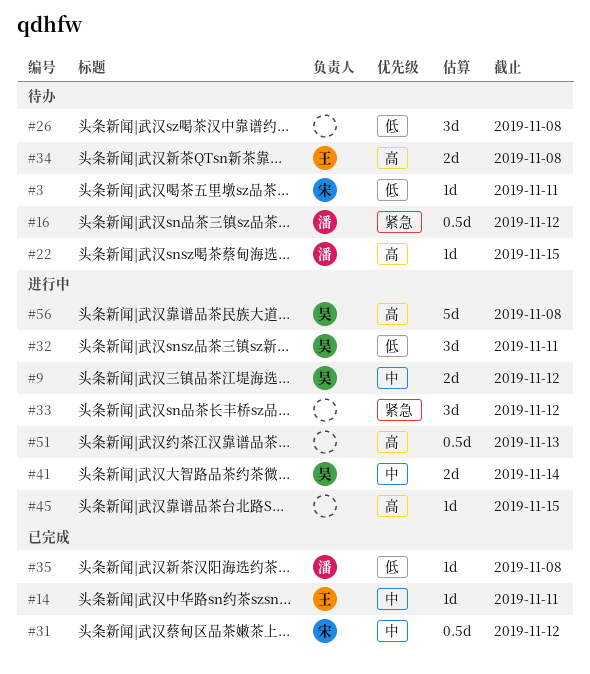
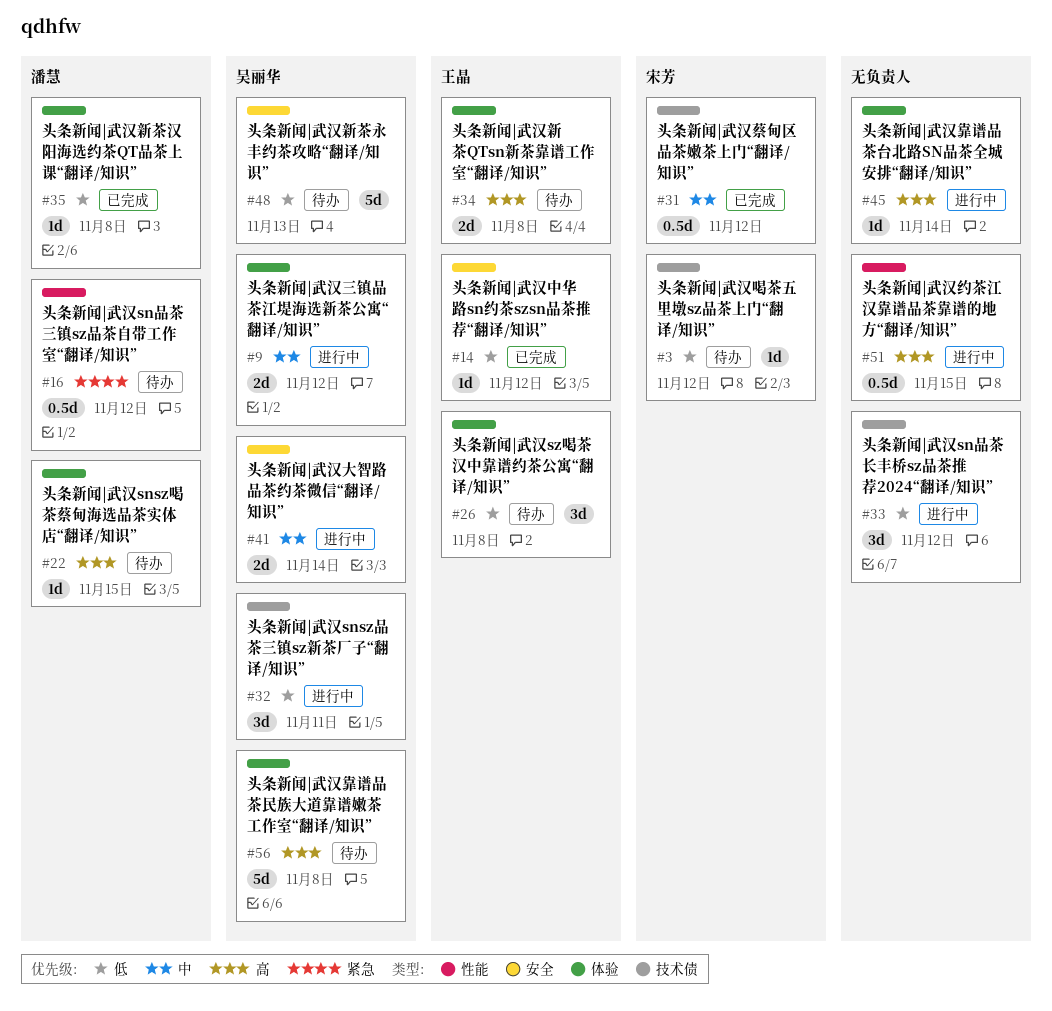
#3, due: Nov 11 -> Nov 12
#14, priority: 中 -> 低
#14, due: Nov 11 -> Nov 12
#26, owner: none -> 王晶
#33, priority: 紧急 -> 低
#45, due: Nov 15 -> Nov 14
#48: none -> present
#51, due: Nov 13 -> Nov 15
#56, status: 进行中 -> 待办

